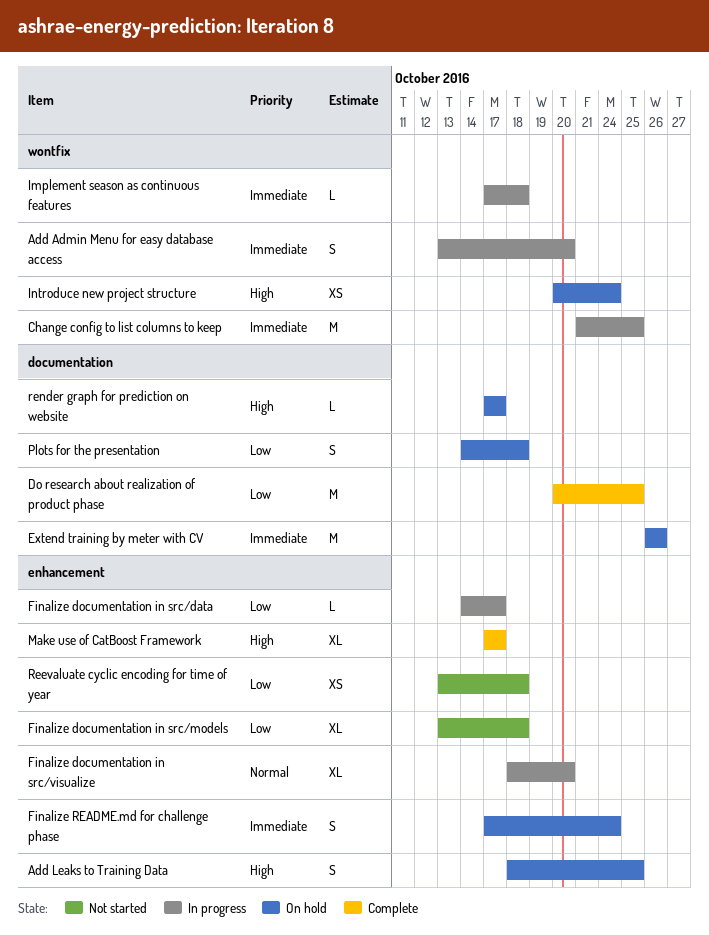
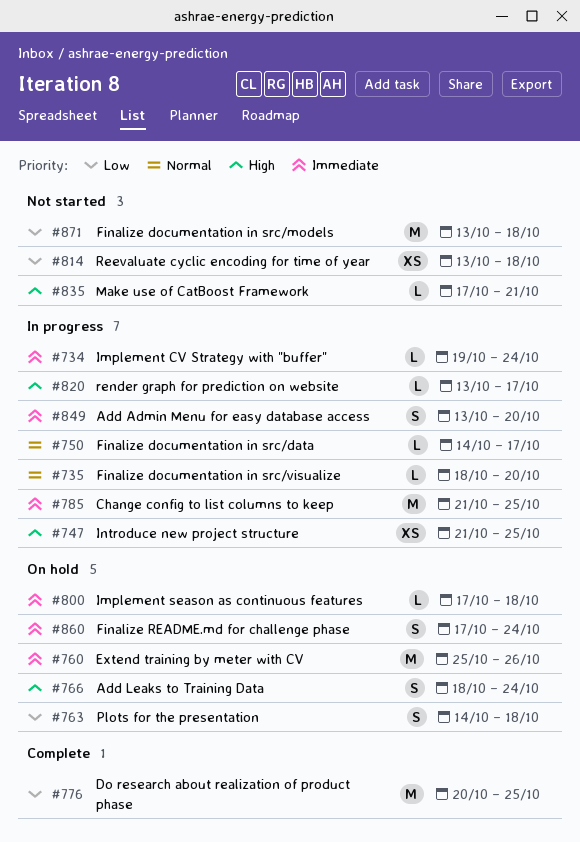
Add Leaks to Training Data, due: Oct 25 -> Oct 24
Extend training by meter with CV, start: Oct 26 -> Oct 25
Finalize documentation in src/data, priority: Low -> Normal
Finalize documentation in src/models, estimate: XL -> M
Finalize documentation in src/visualize, estimate: XL -> L
Implement CV Strategy with "buffer": none -> present
Implement season as continuous features, status: In progress -> On hold
Introduce new project structure, status: On hold -> In progress
Introduce new project structure, start: Oct 20 -> Oct 21
Introduce new project structure, due: Oct 24 -> Oct 25
Make use of CatBoost Framework, status: Complete -> Not started
Make use of CatBoost Framework, estimate: XL -> L
Make use of CatBoost Framework, due: Oct 17 -> Oct 21
render graph for prediction on website, status: On hold -> In progress
render graph for prediction on website, start: Oct 17 -> Oct 13

